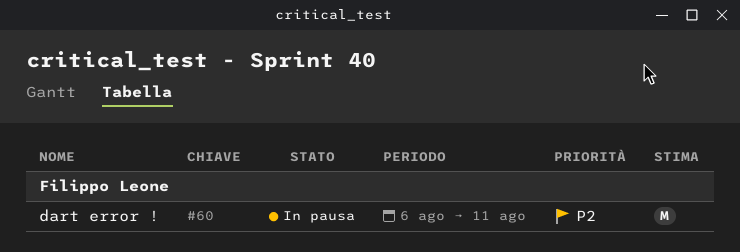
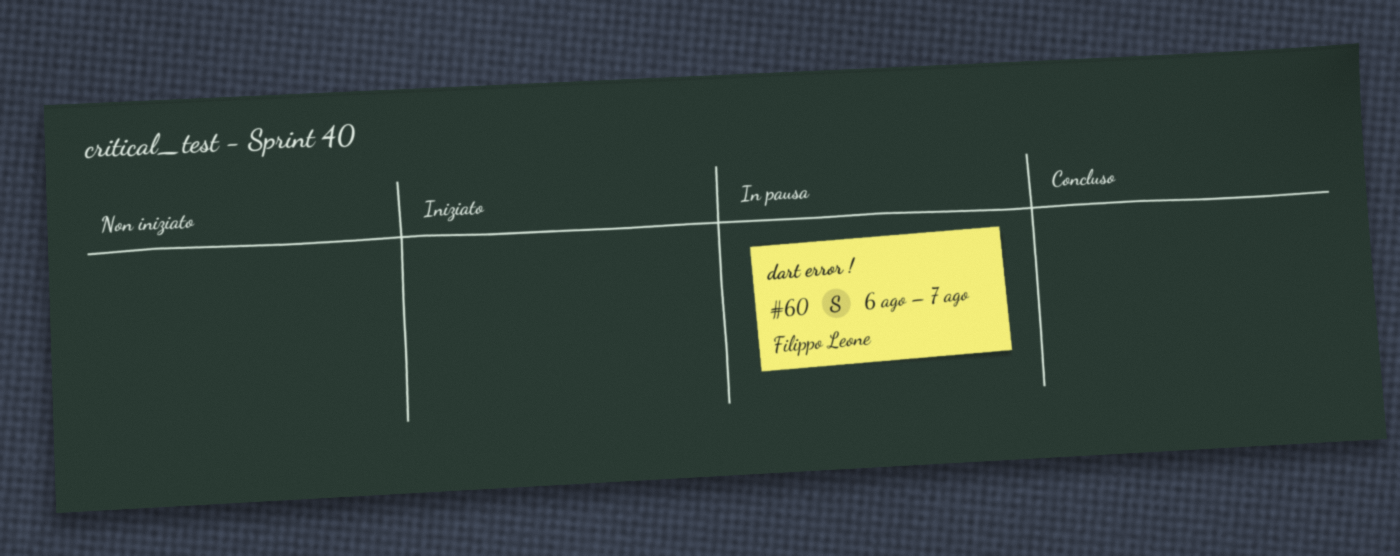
#60, estimate: M -> S
#60, due: Aug 11 -> Aug 7

